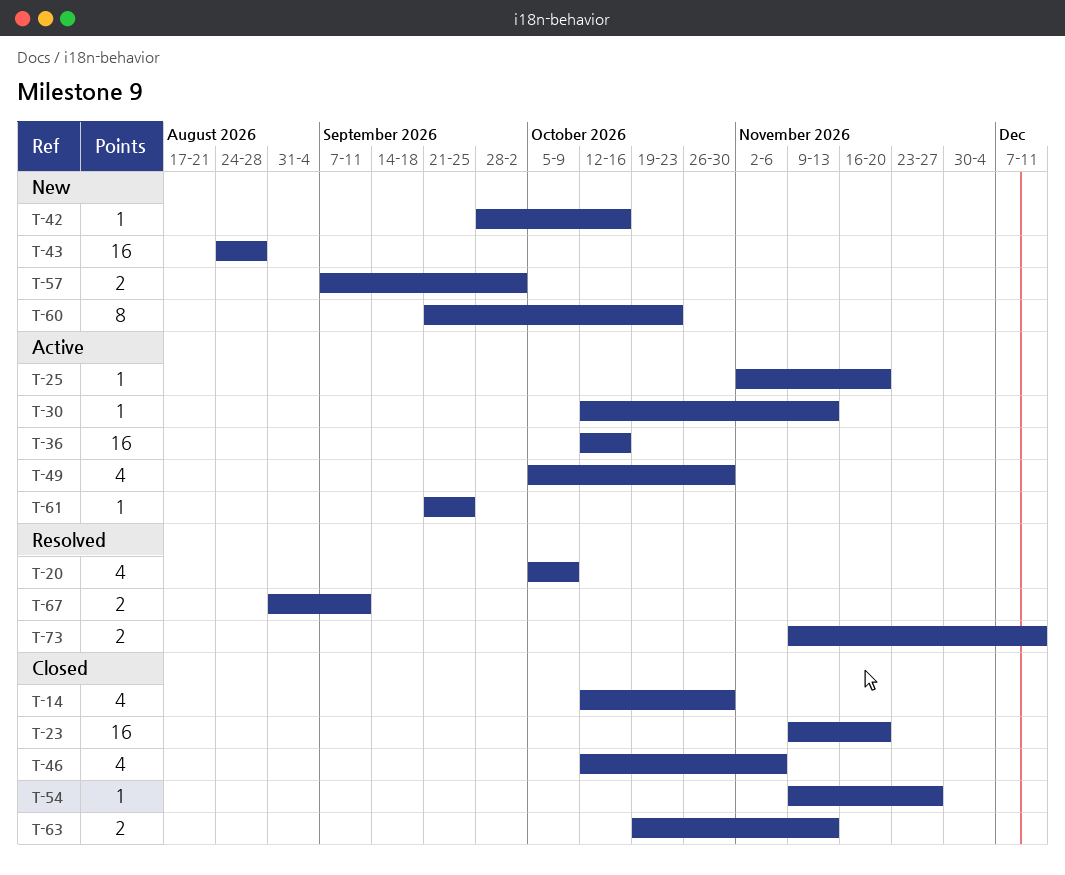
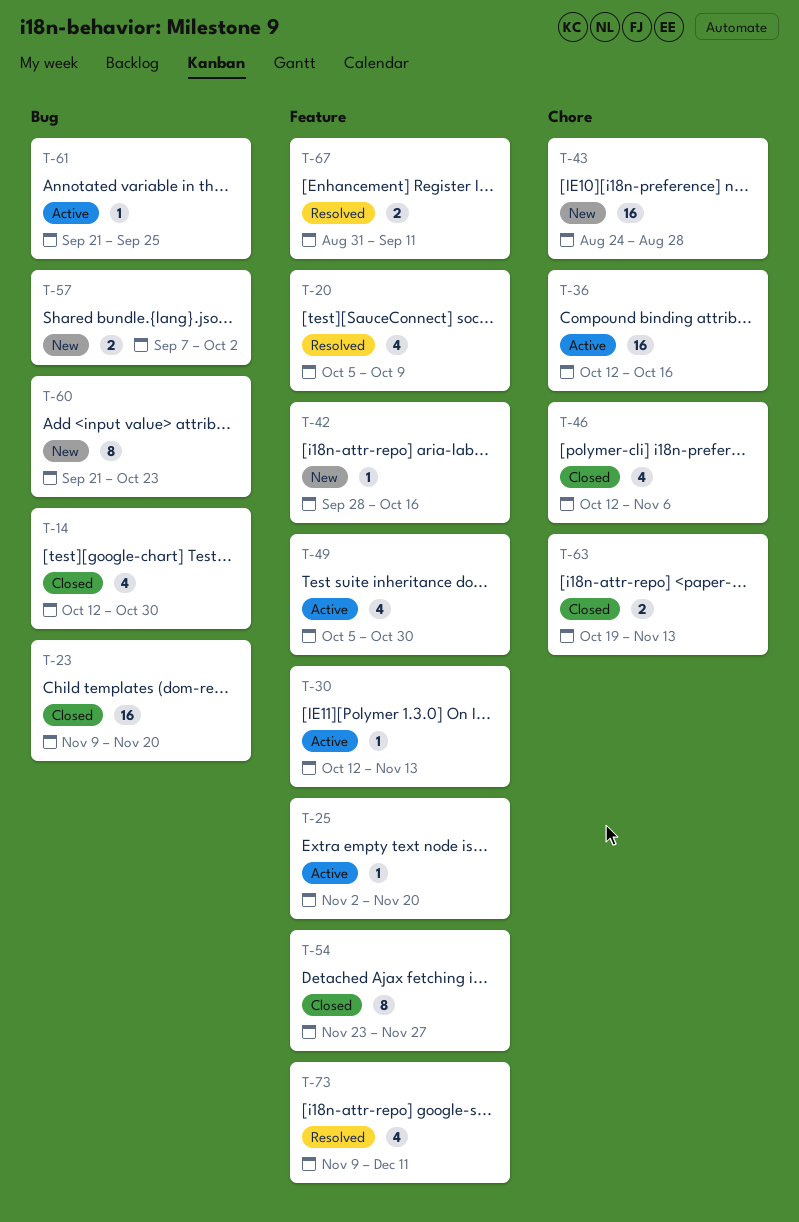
T-54, estimate: 1 -> 8
T-54, start: Nov 9 -> Nov 23
T-73, estimate: 2 -> 4

